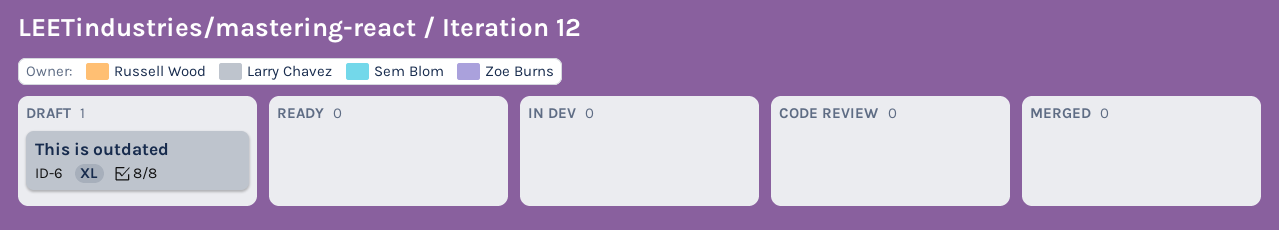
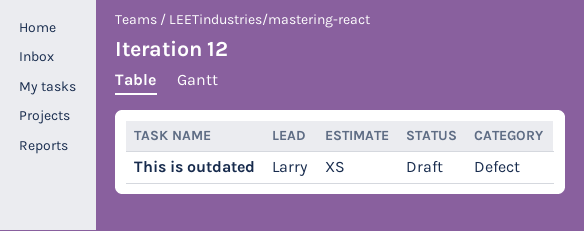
This is outdated, estimate: XL -> XS

